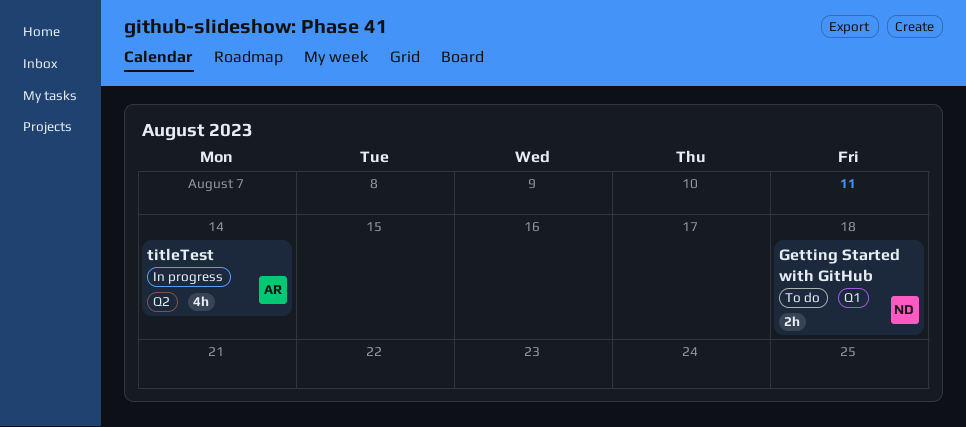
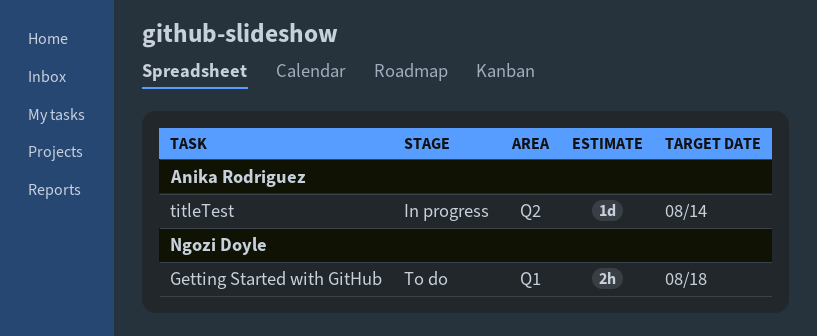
titleTest, estimate: 4h -> 1d

